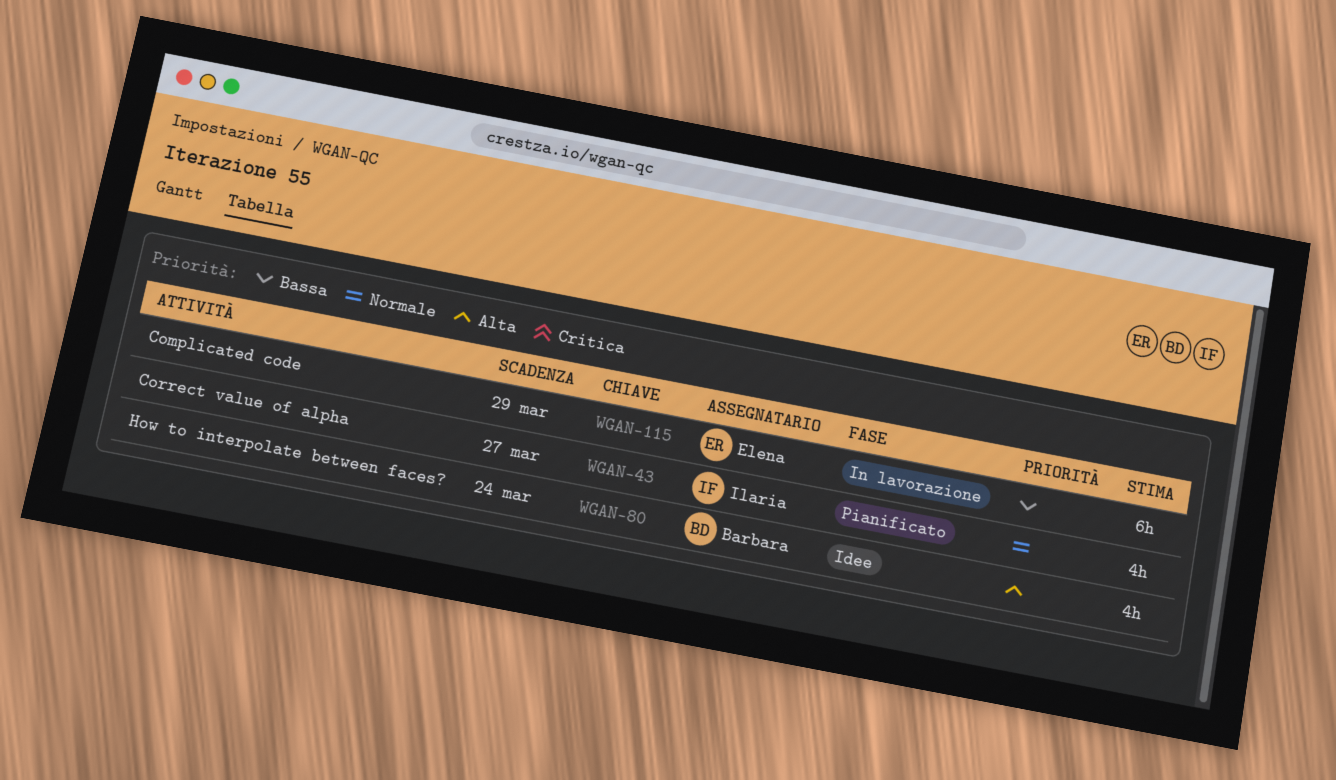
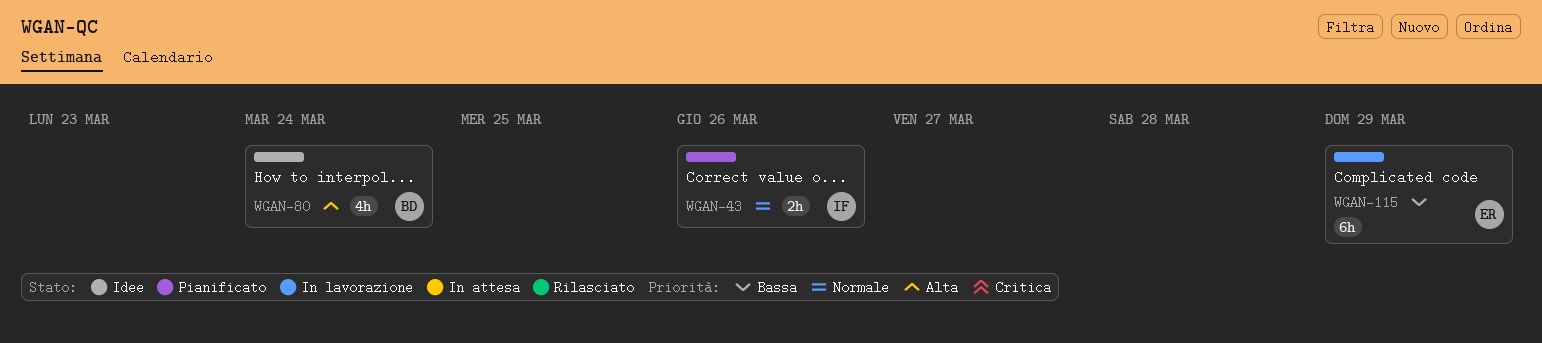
WGAN-43, estimate: 4h -> 2h
WGAN-43, due: Mar 27 -> Mar 26

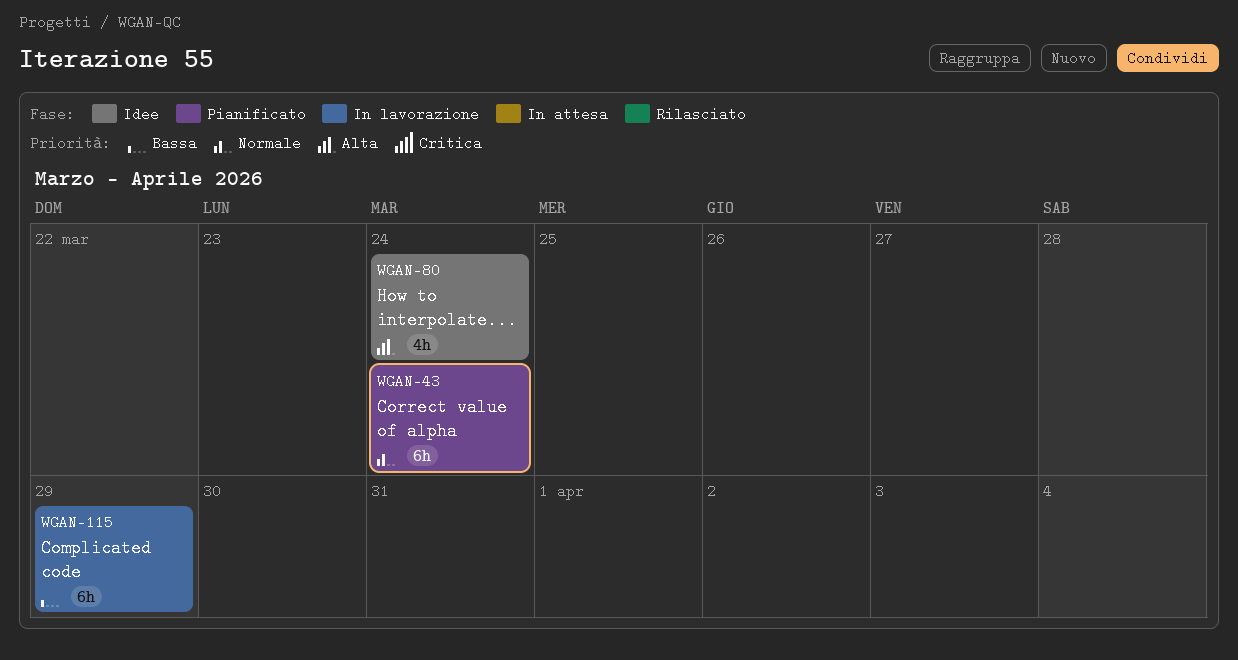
WGAN-43, estimate: 2h -> 6h
WGAN-43, due: Mar 26 -> Mar 24

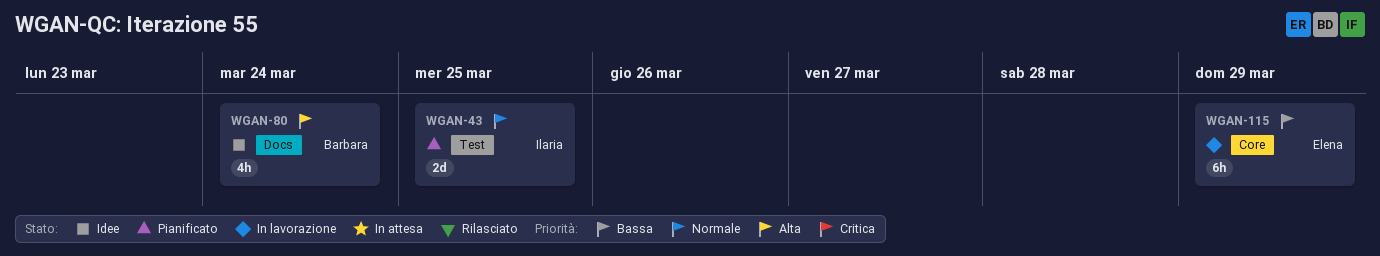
WGAN-43, estimate: 6h -> 2d
WGAN-43, due: Mar 24 -> Mar 25

